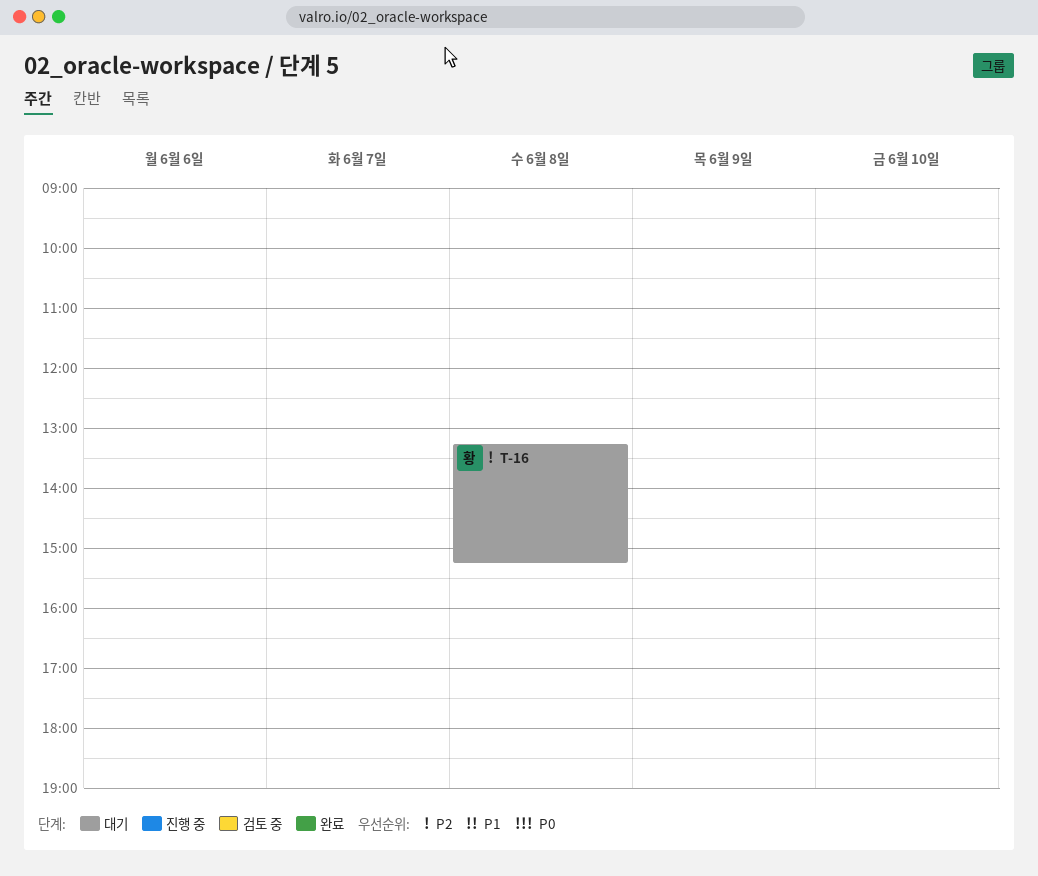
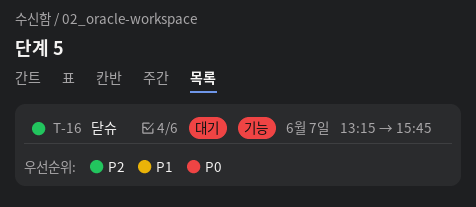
T-16, day: Jun 8 -> Jun 7
T-16, ends: 15:15 -> 15:45

